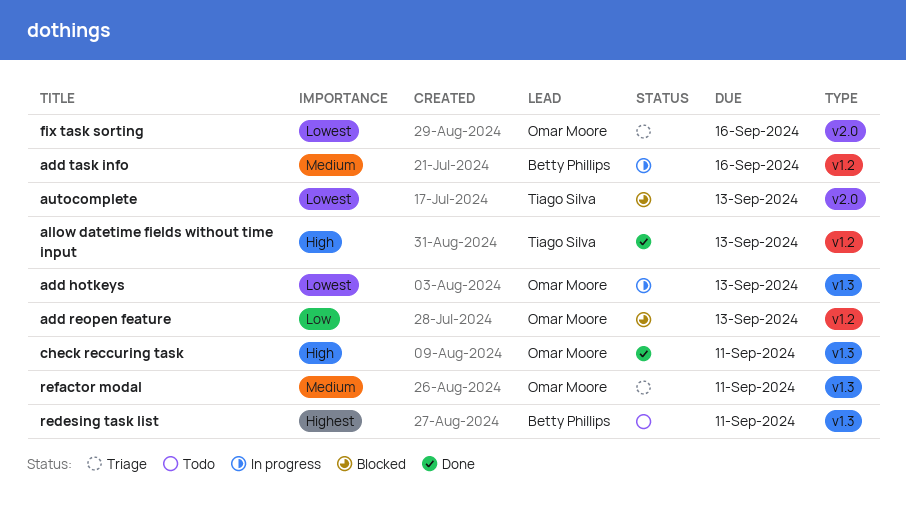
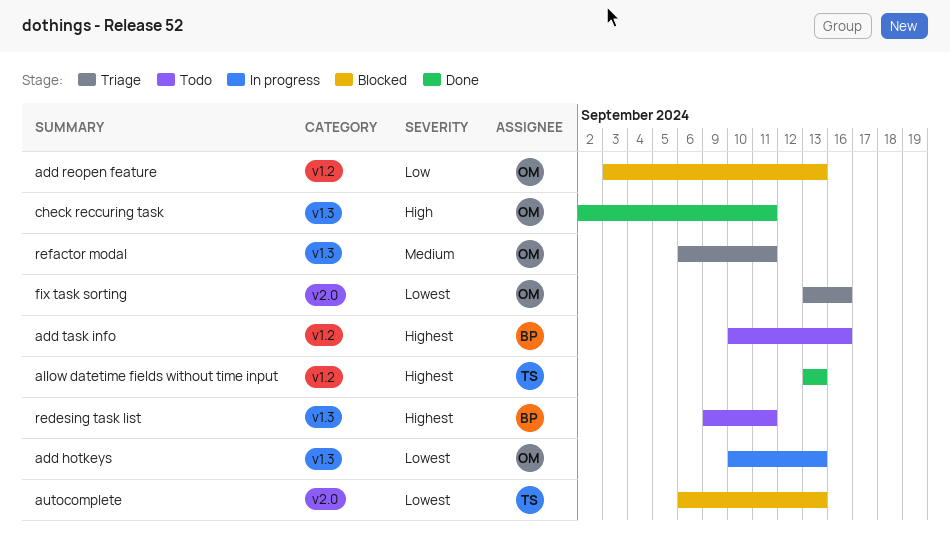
add task info, status: In progress -> Todo
add task info, priority: Medium -> Highest
allow datetime fields without time input, priority: High -> Highest

